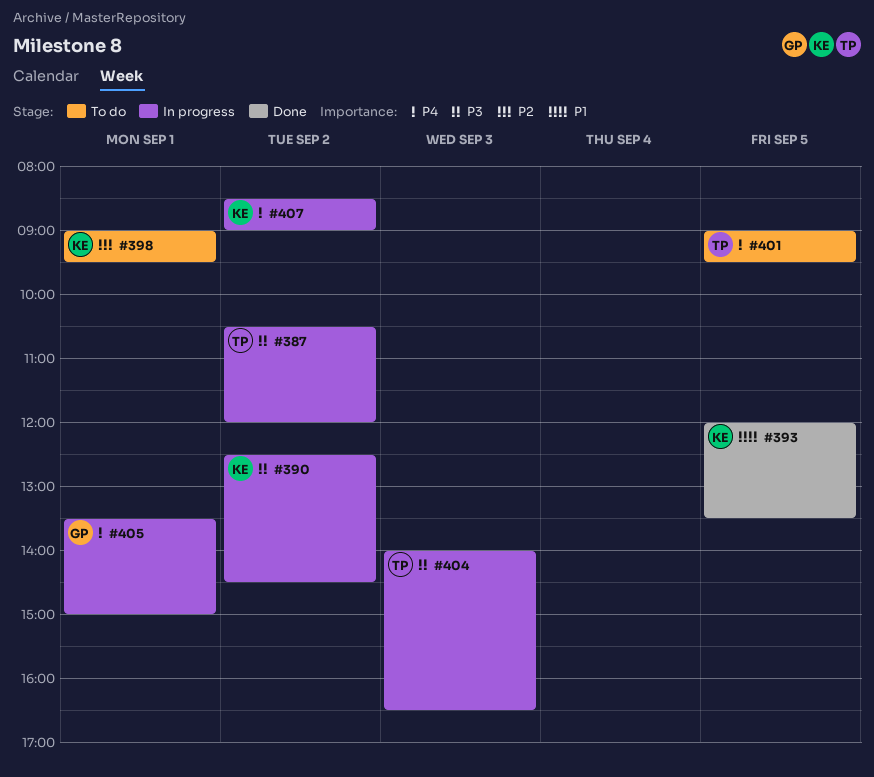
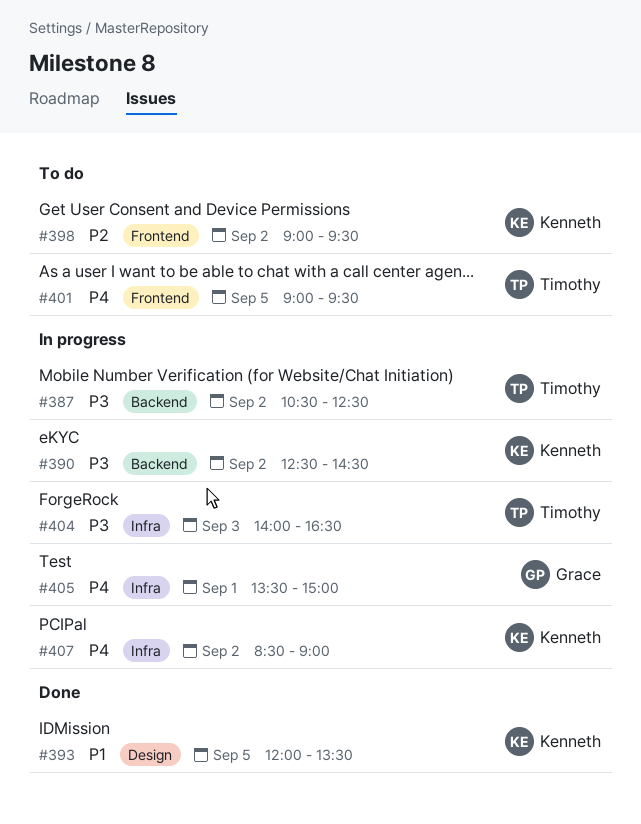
#387, ends: 12:00 -> 12:30
#398, day: Sep 1 -> Sep 2

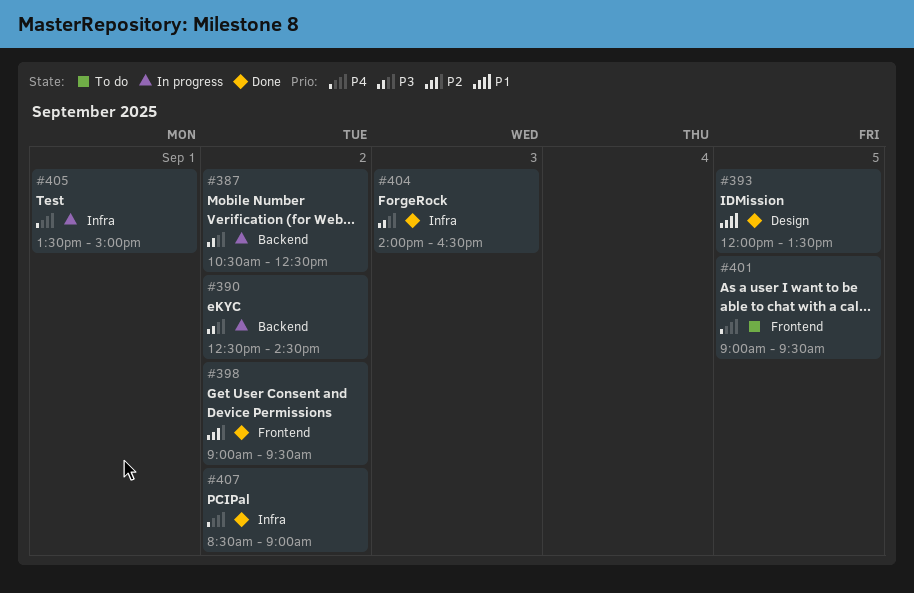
#398, status: To do -> Done
#404, status: In progress -> Done
#407, status: In progress -> Done

